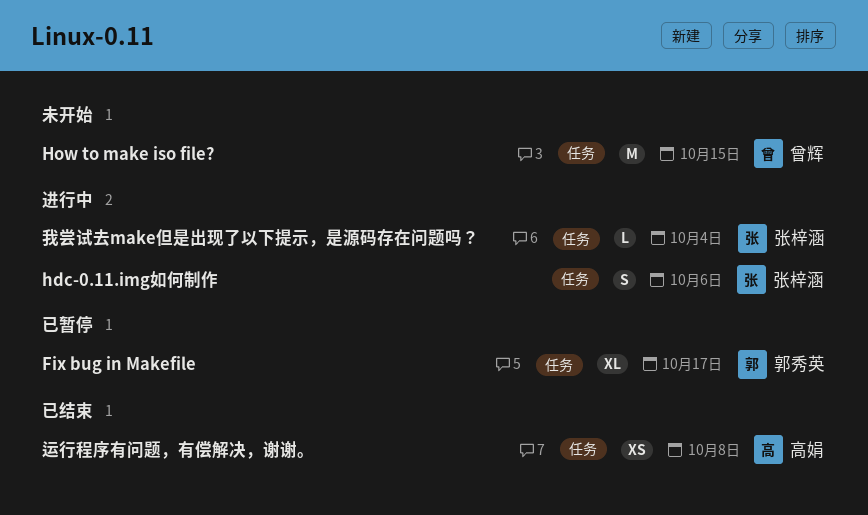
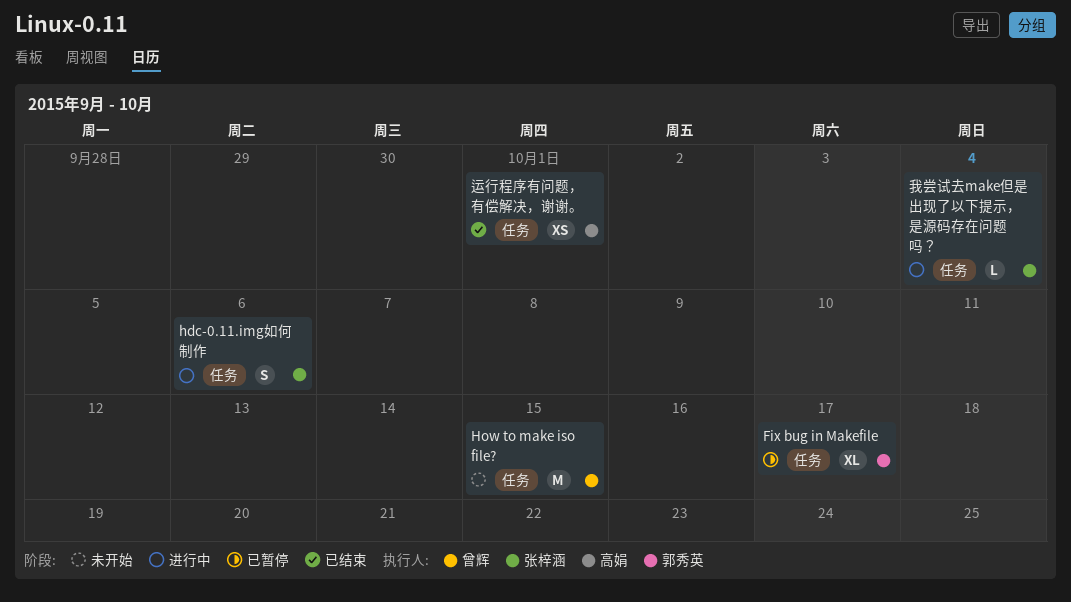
运行程序有问题，有偿解决，谢谢。, due: Oct 8 -> Oct 1

